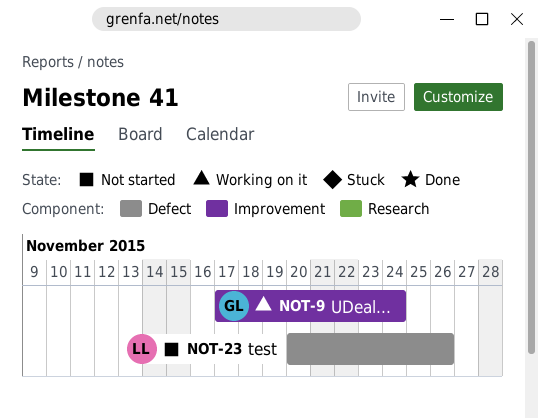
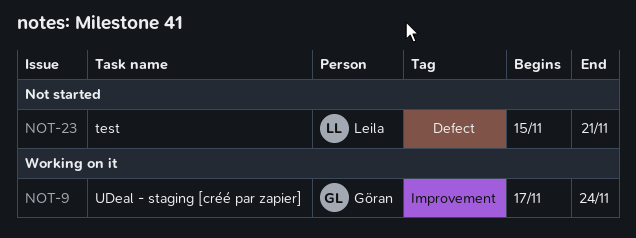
NOT-23, start: Nov 20 -> Nov 15
NOT-23, due: Nov 26 -> Nov 21

